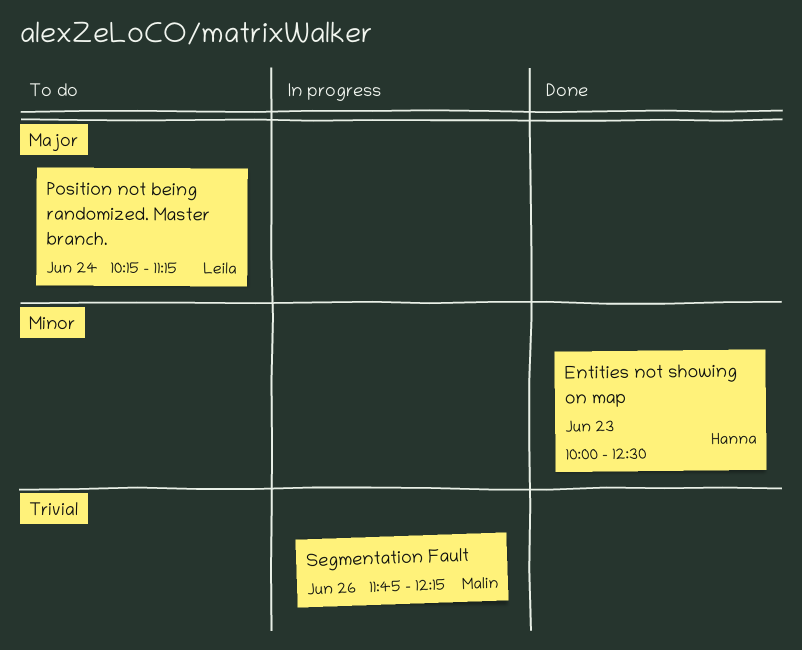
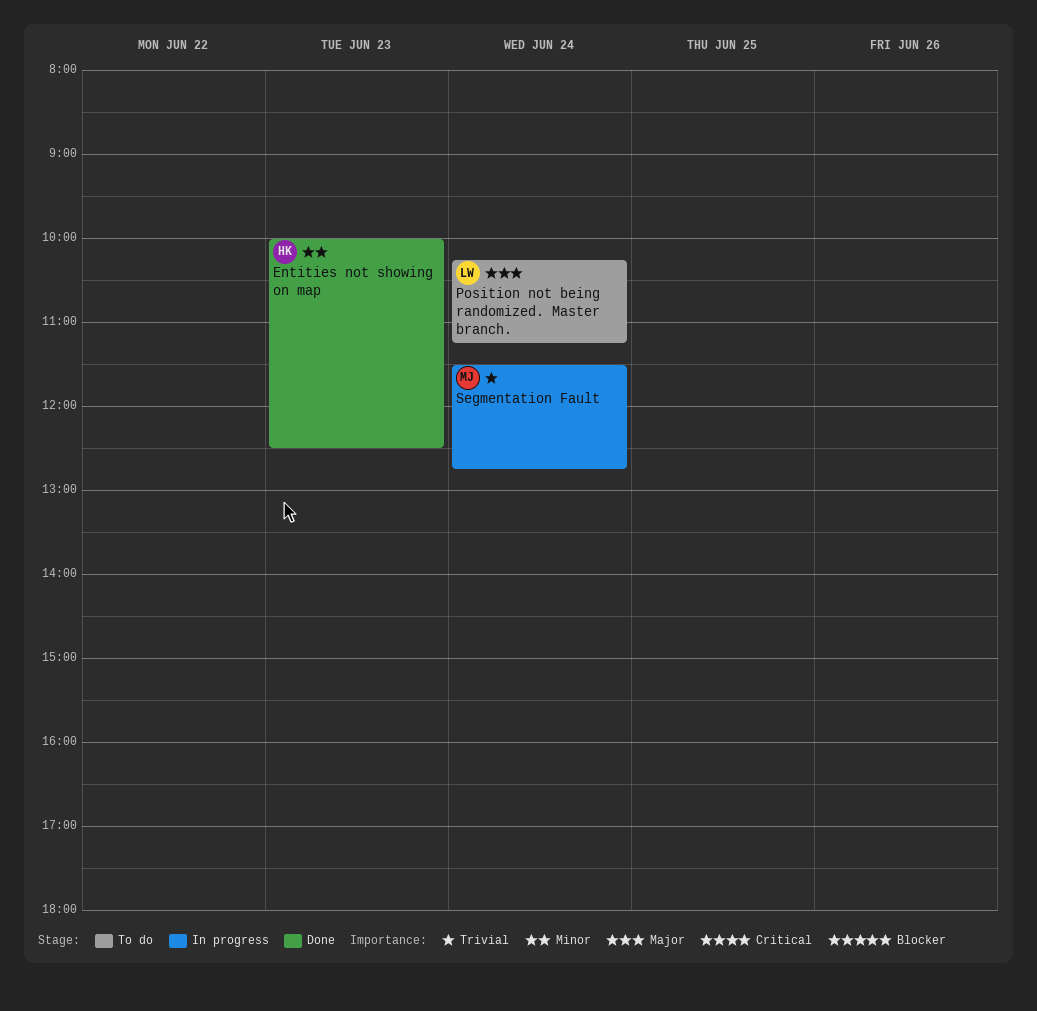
Segmentation Fault, day: Jun 26 -> Jun 24
Segmentation Fault, begins: 11:45 -> 11:30
Segmentation Fault, ends: 12:15 -> 12:45

